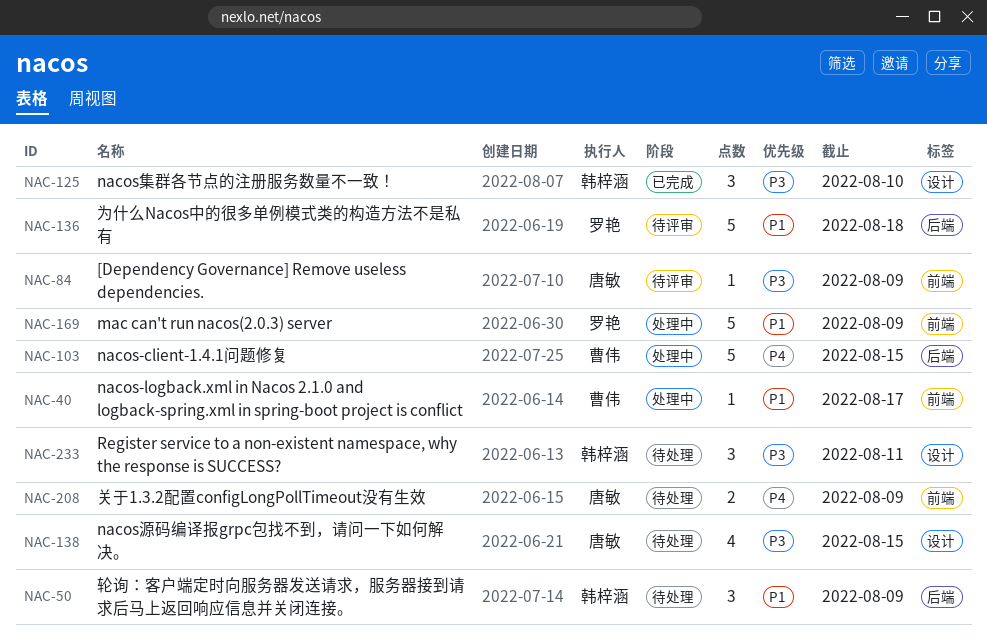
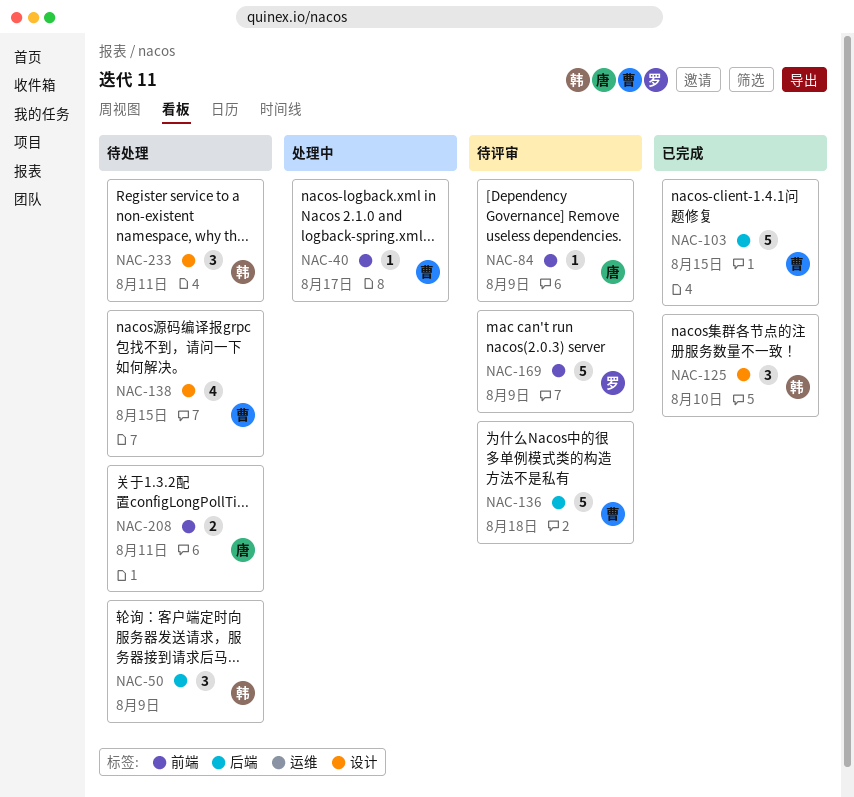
NAC-103, status: 处理中 -> 已完成
NAC-136, owner: 罗艳 -> 曹伟
NAC-138, owner: 唐敏 -> 曹伟
NAC-169, status: 处理中 -> 待评审
NAC-208, due: Aug 9 -> Aug 11

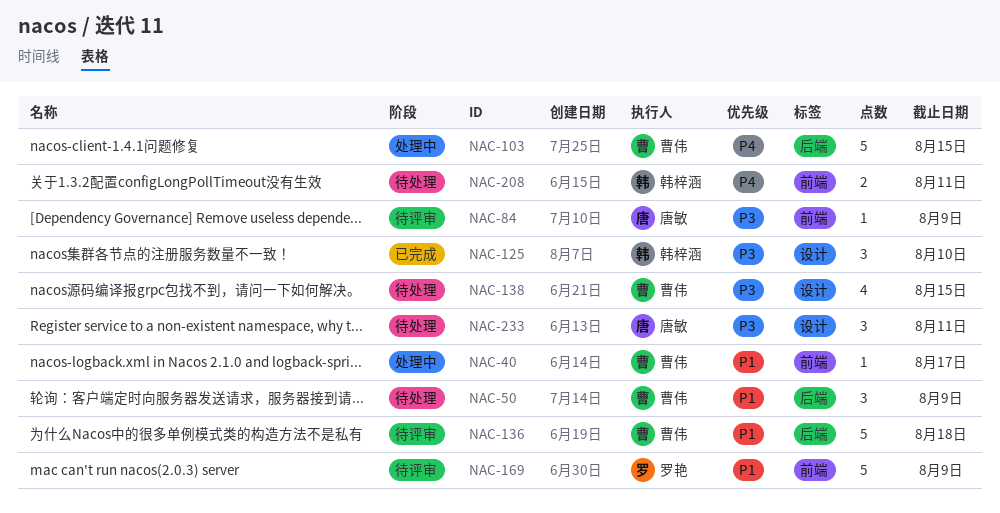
NAC-50, owner: 韩梓涵 -> 曹伟
NAC-103, status: 已完成 -> 处理中
NAC-208, owner: 唐敏 -> 韩梓涵
NAC-233, owner: 韩梓涵 -> 唐敏

